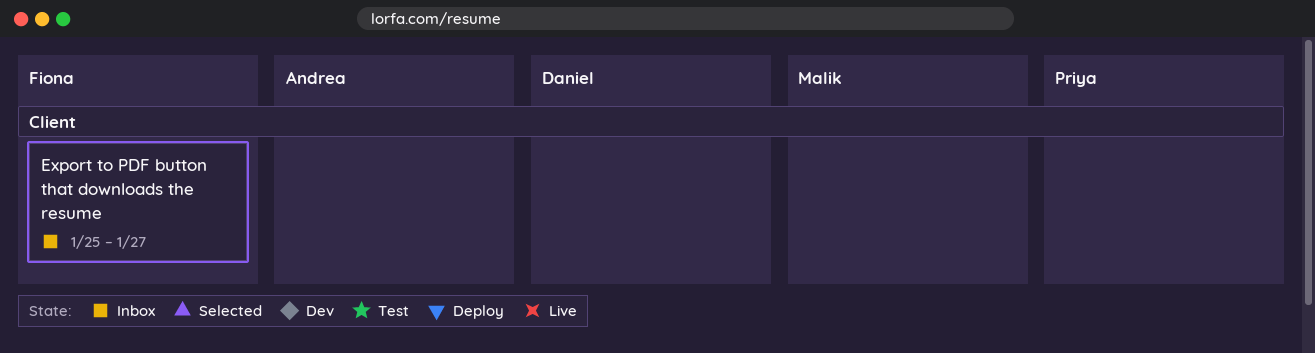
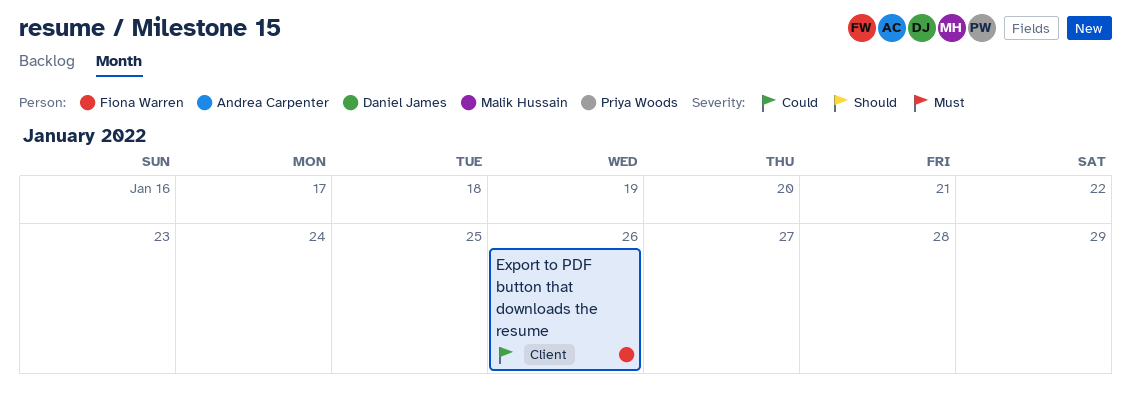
Export to PDF button that downloads the resume, due: Jan 27 -> Jan 26

